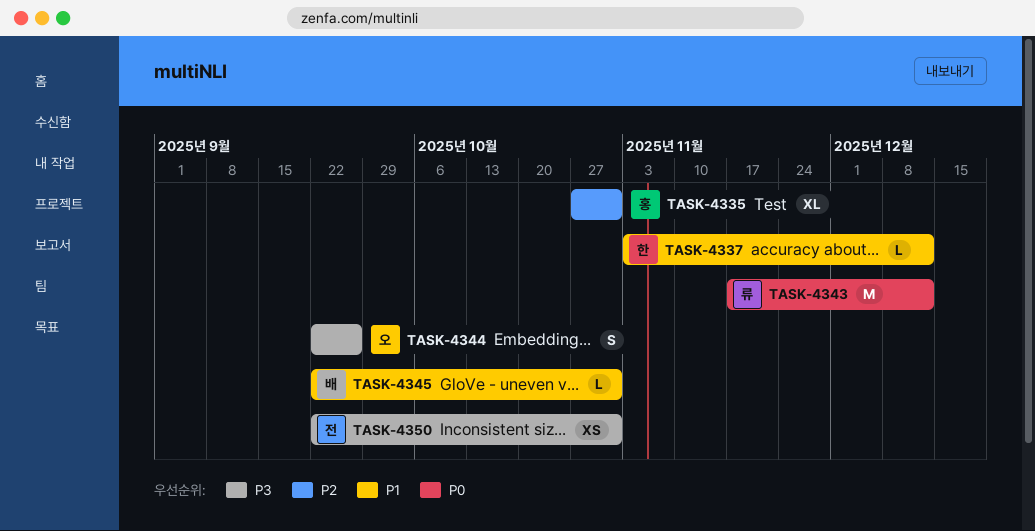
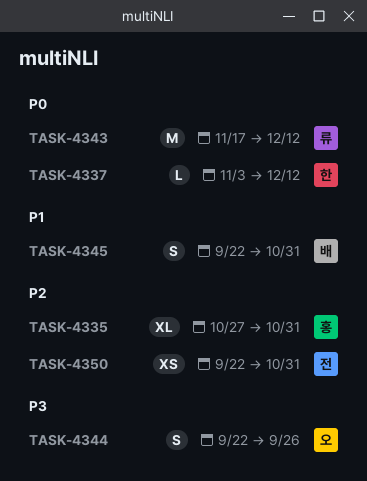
TASK-4337, priority: P1 -> P0
TASK-4345, estimate: L -> S
TASK-4350, priority: P3 -> P2

